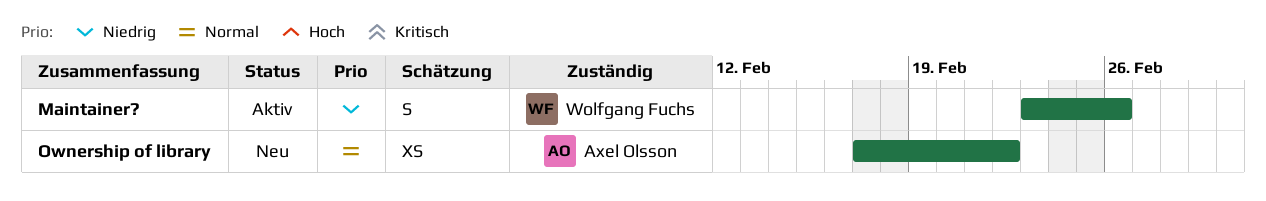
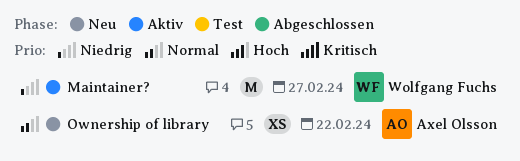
Maintainer?, estimate: S -> M
Maintainer?, due: Feb 26 -> Feb 27

